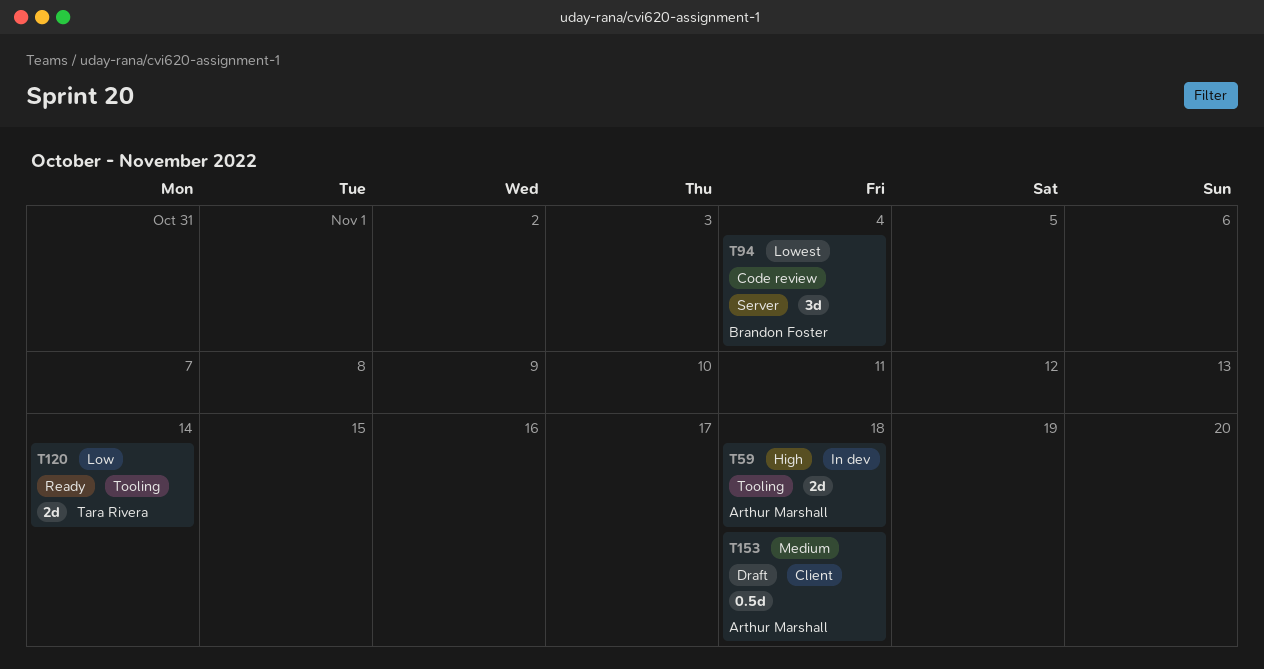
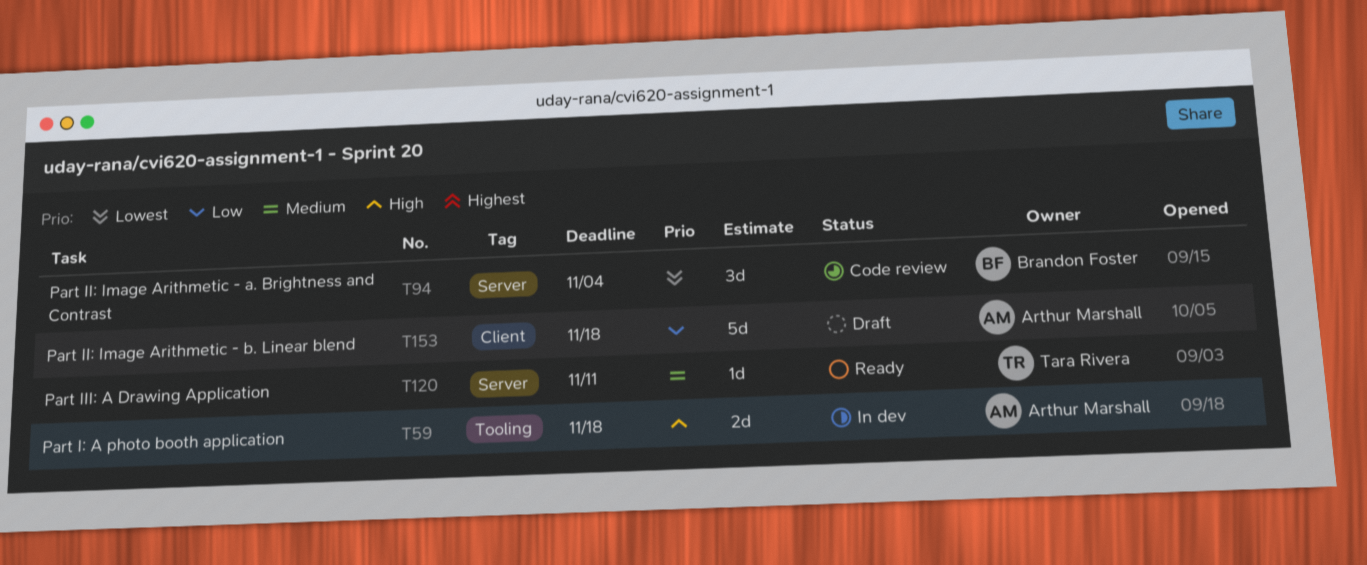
T120, priority: Low -> Medium
T120, label: Tooling -> Server
T120, estimate: 2d -> 1d
T120, due: Nov 14 -> Nov 11
T153, priority: Medium -> Low
T153, estimate: 0.5d -> 5d

